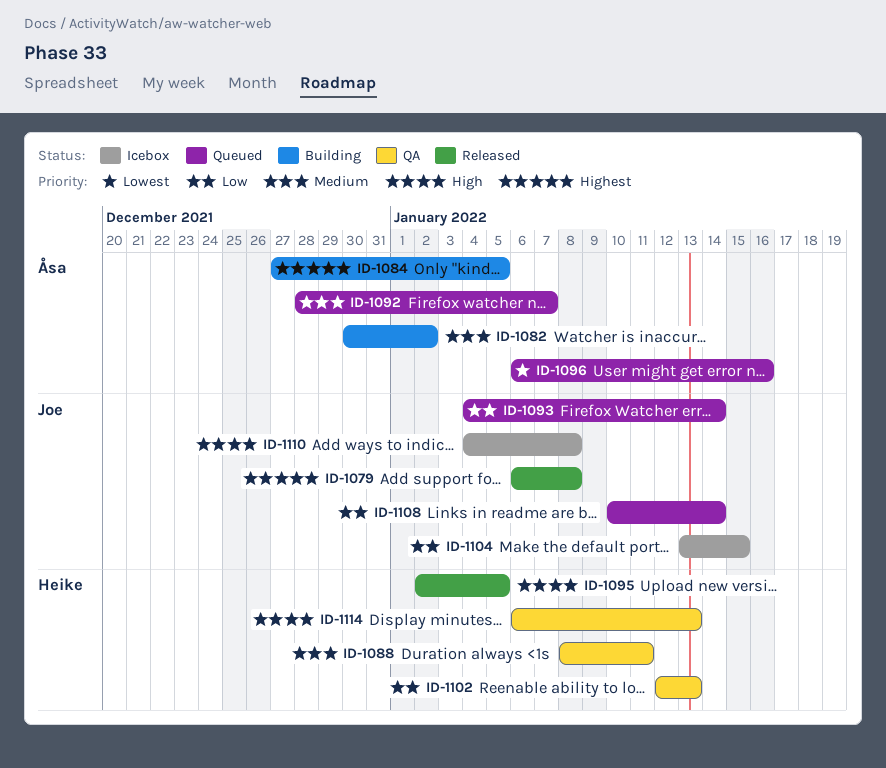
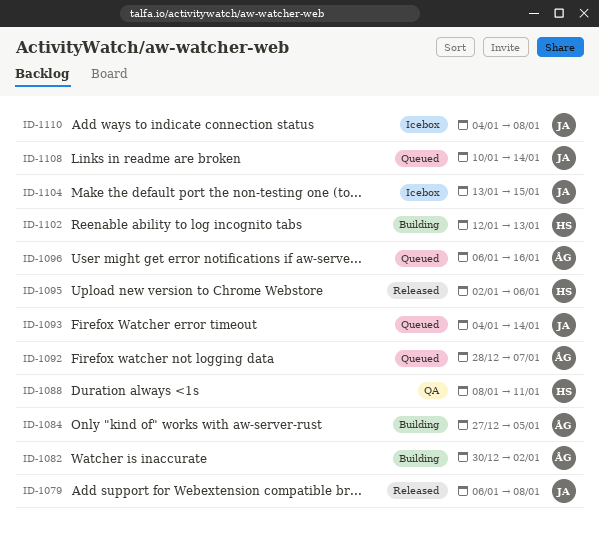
ID-1095, due: Jan 5 -> Jan 6
ID-1102, status: QA -> Building
ID-1114: present -> none

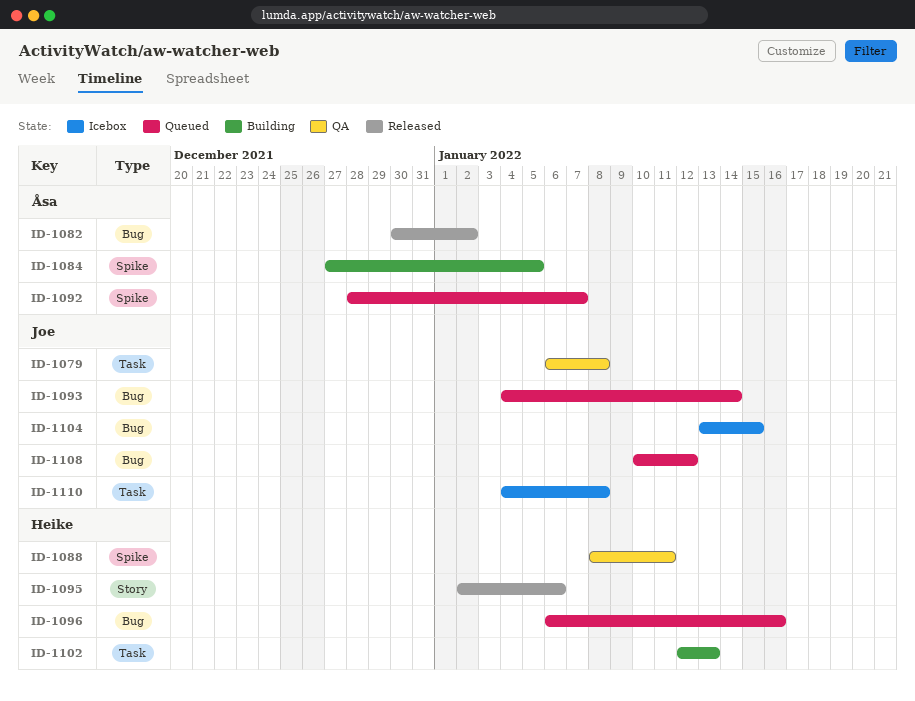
ID-1079, status: Released -> QA
ID-1082, status: Building -> Released
ID-1096, owner: Åsa -> Heike
ID-1108, due: Jan 14 -> Jan 12

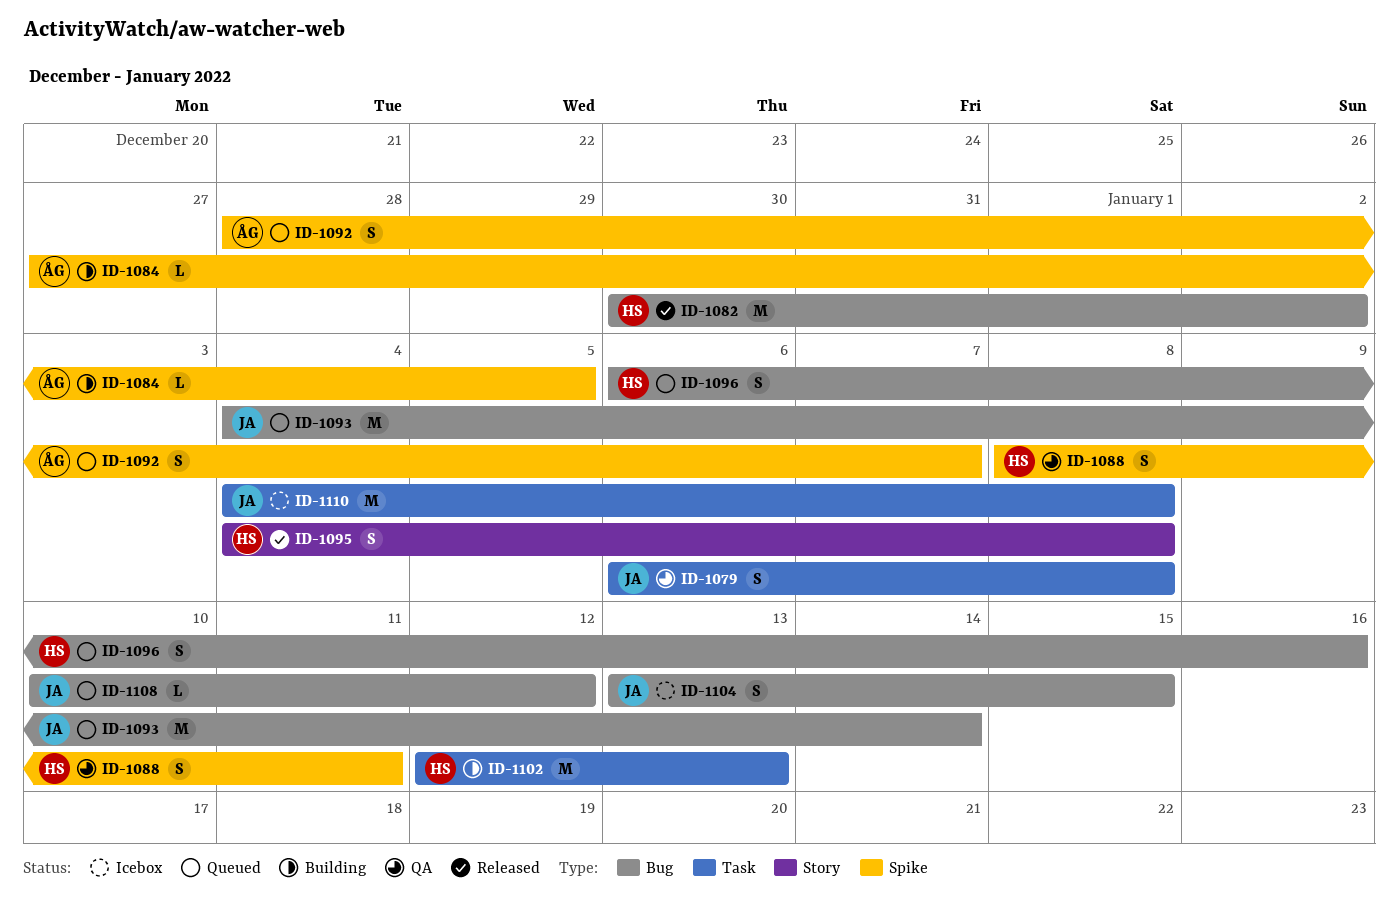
ID-1082, owner: Åsa -> Heike
ID-1095, start: Jan 2 -> Jan 4
ID-1095, due: Jan 6 -> Jan 8

